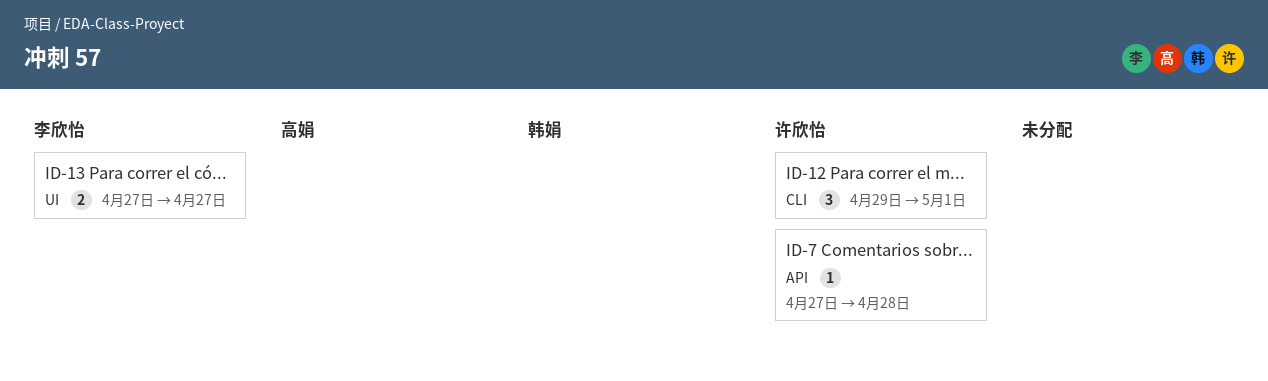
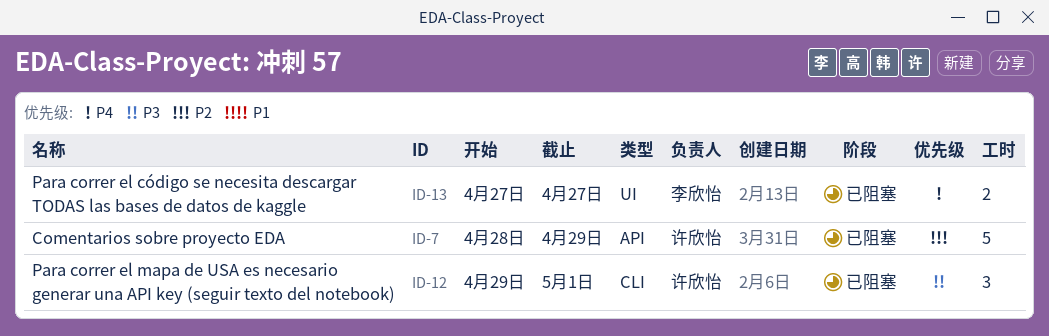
ID-7, estimate: 1 -> 5
ID-7, start: Apr 27 -> Apr 28
ID-7, due: Apr 28 -> Apr 29

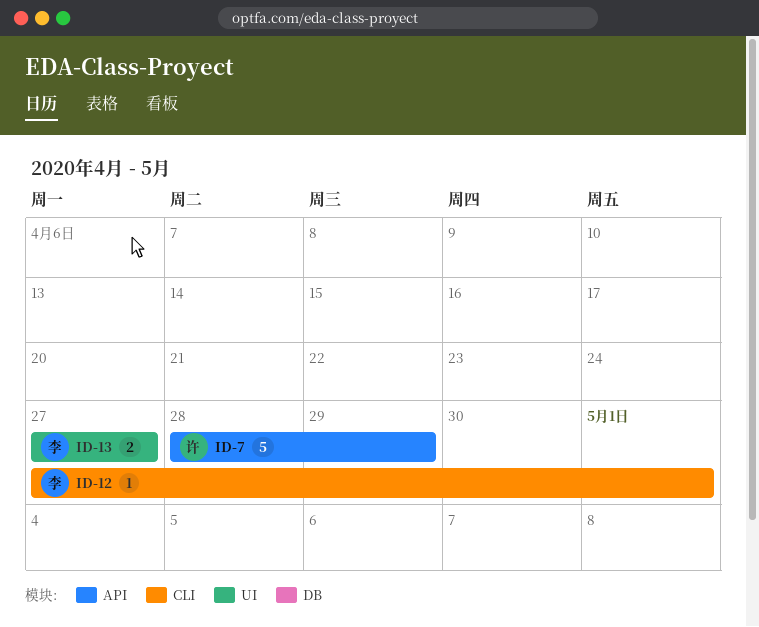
ID-12, owner: 许欣怡 -> 李欣怡
ID-12, estimate: 3 -> 1
ID-12, start: Apr 29 -> Apr 27

